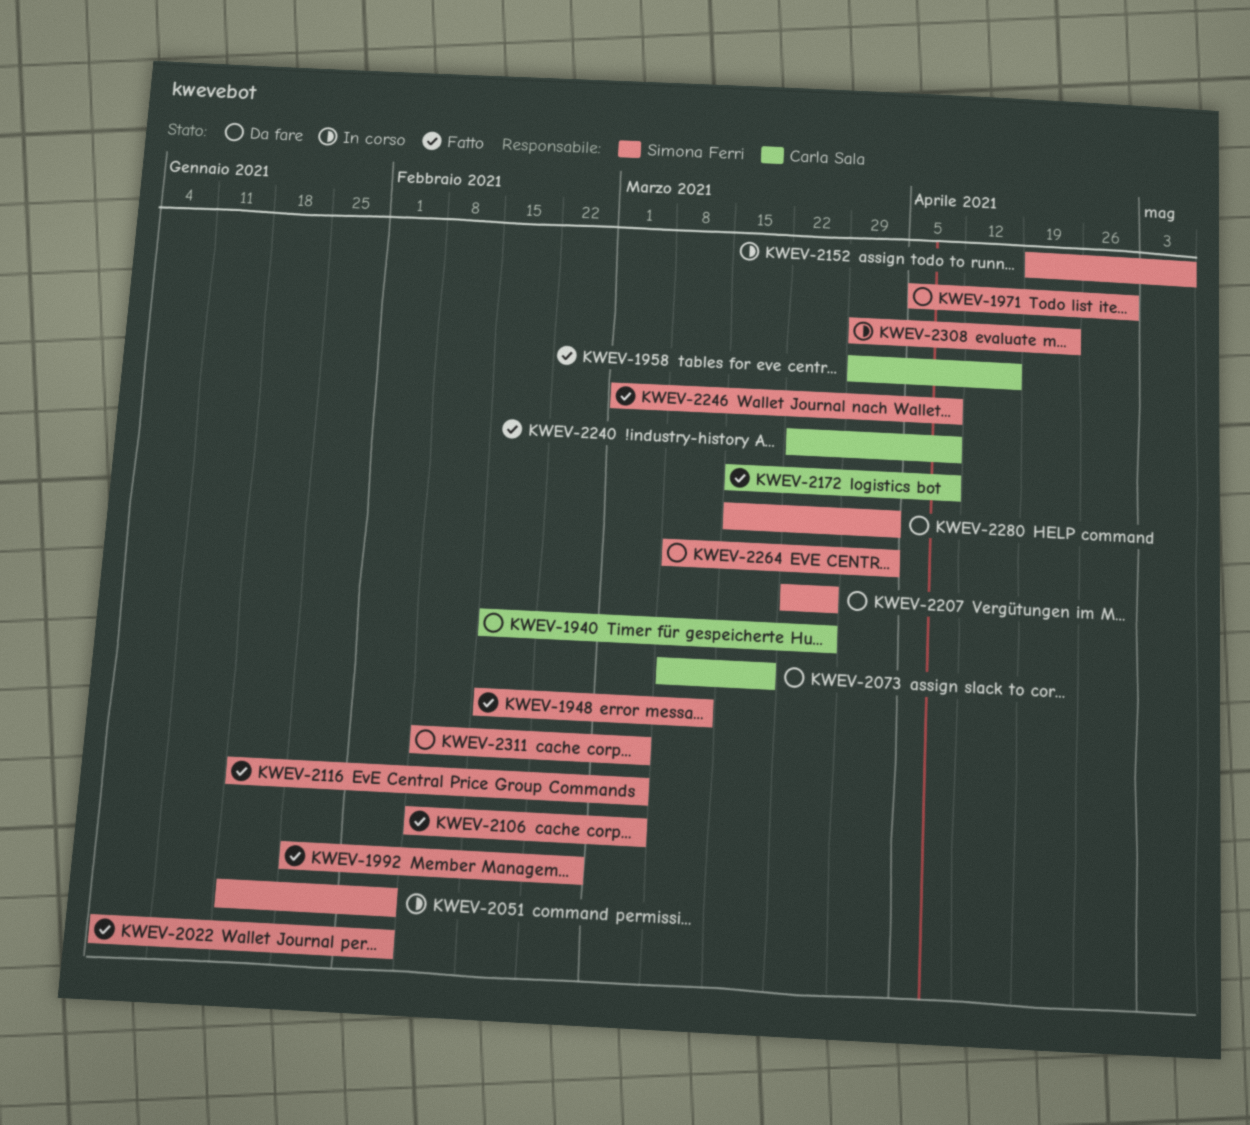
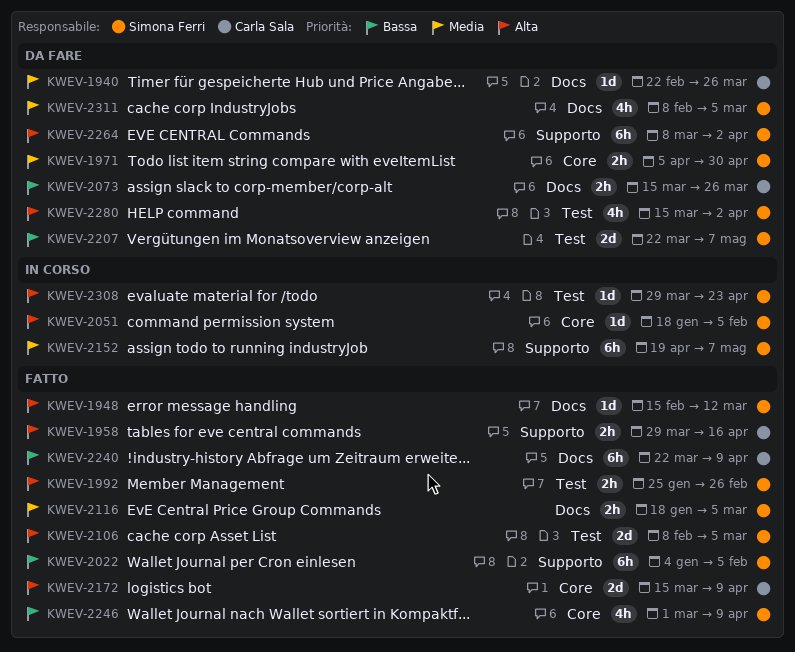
KWEV-1940, start: Feb 15 -> Feb 22
KWEV-2073, start: Mar 8 -> Mar 15
KWEV-2073, due: Mar 19 -> Mar 26
KWEV-2207, due: Mar 26 -> May 7

